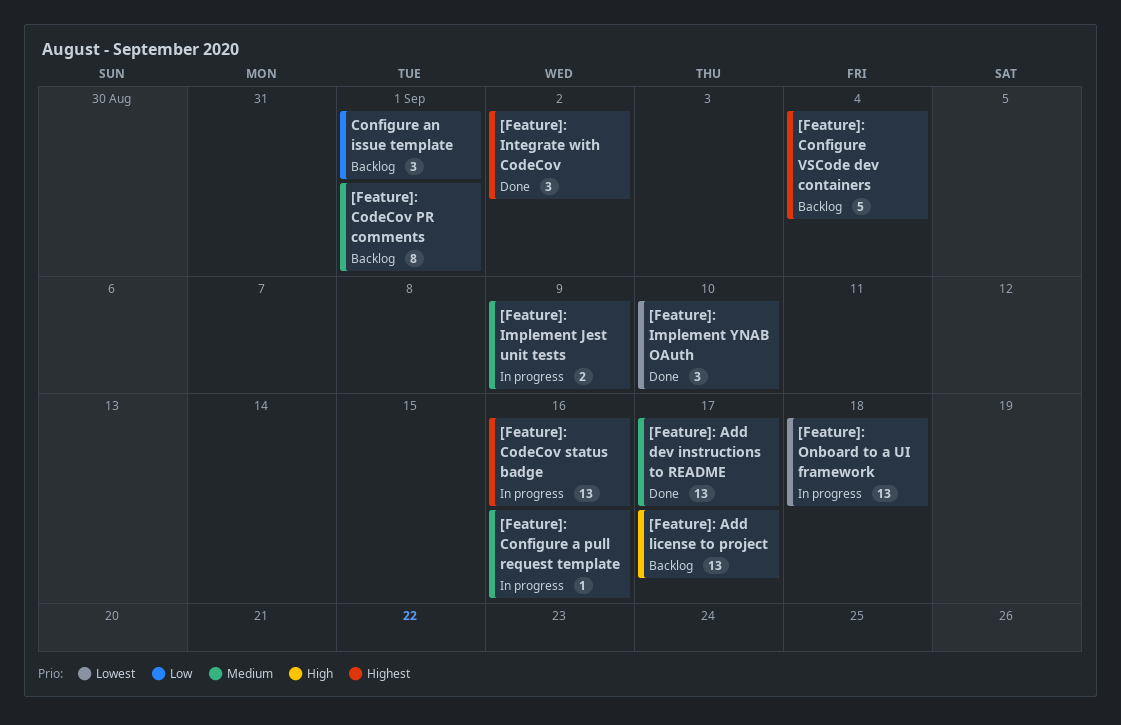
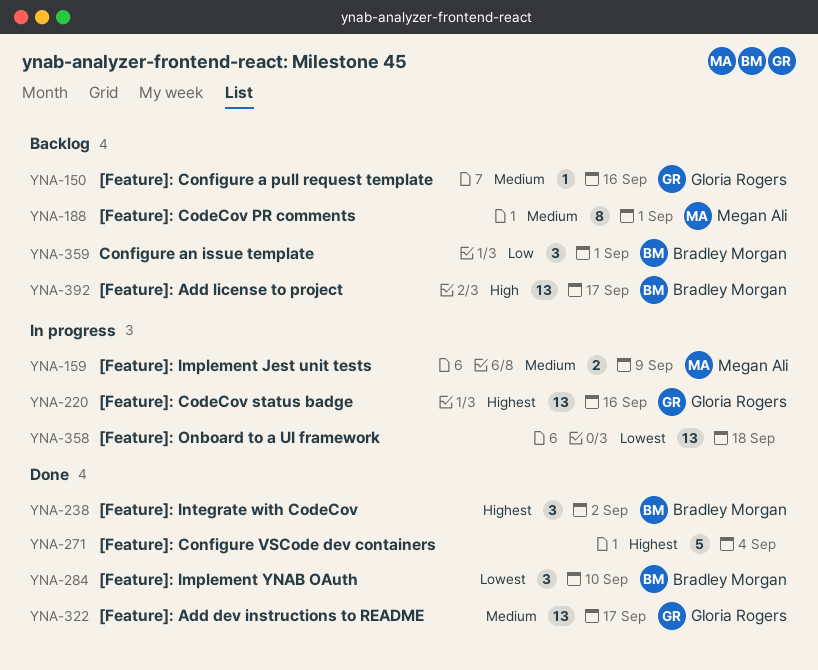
[Feature]: Configure a pull request template, status: In progress -> Backlog
[Feature]: Configure VSCode dev containers, status: Backlog -> Done

